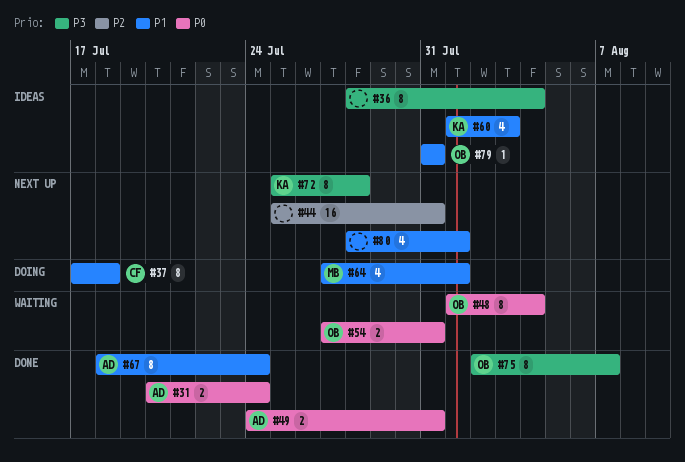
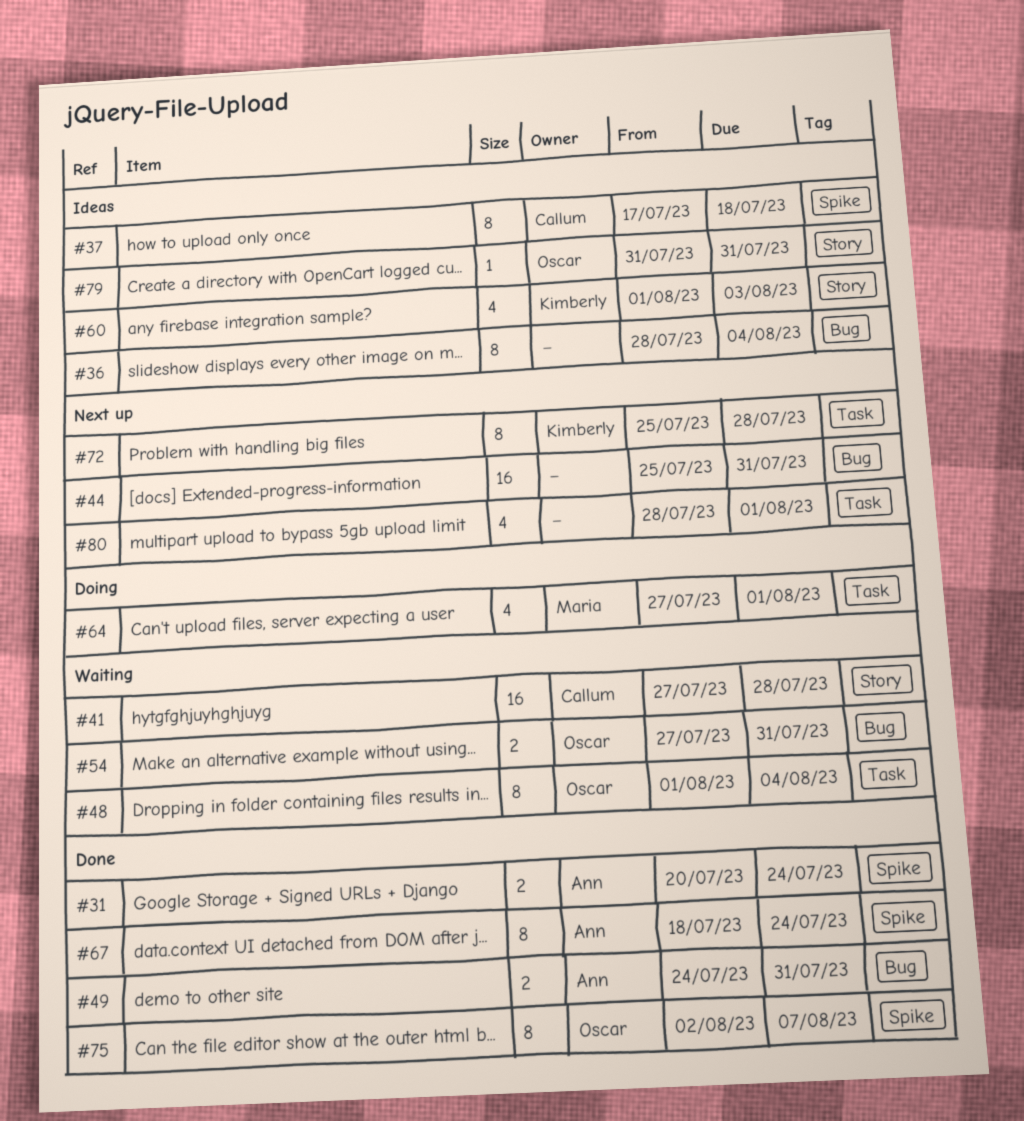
#37, status: Doing -> Ideas
#41: none -> present

